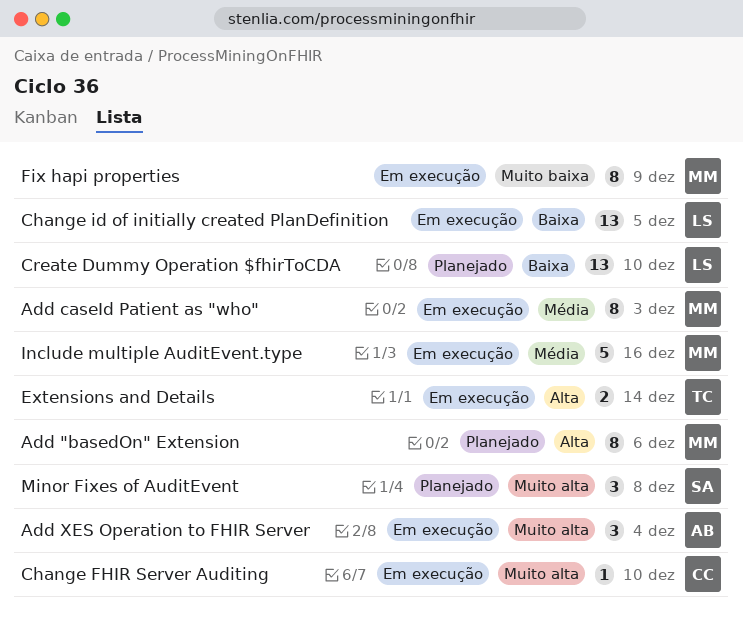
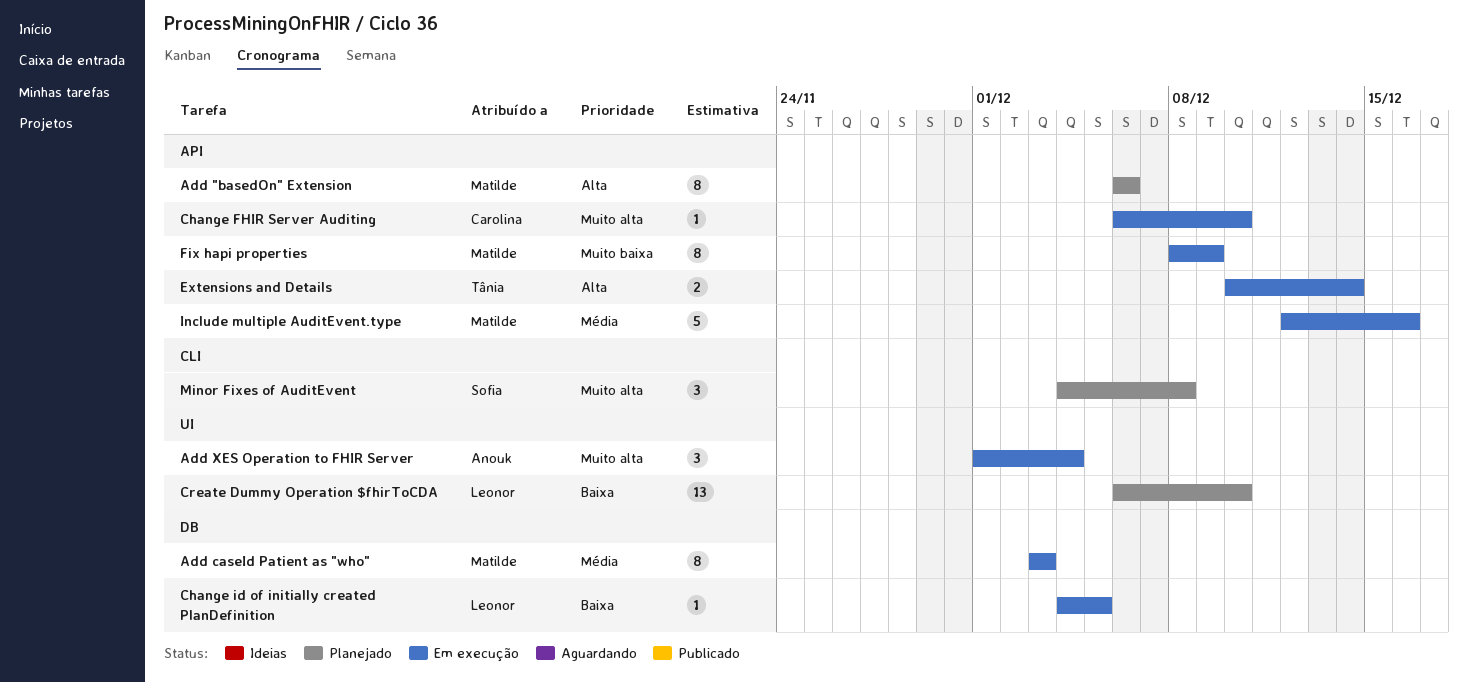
Change id of initially created PlanDefinition, estimate: 13 -> 1

